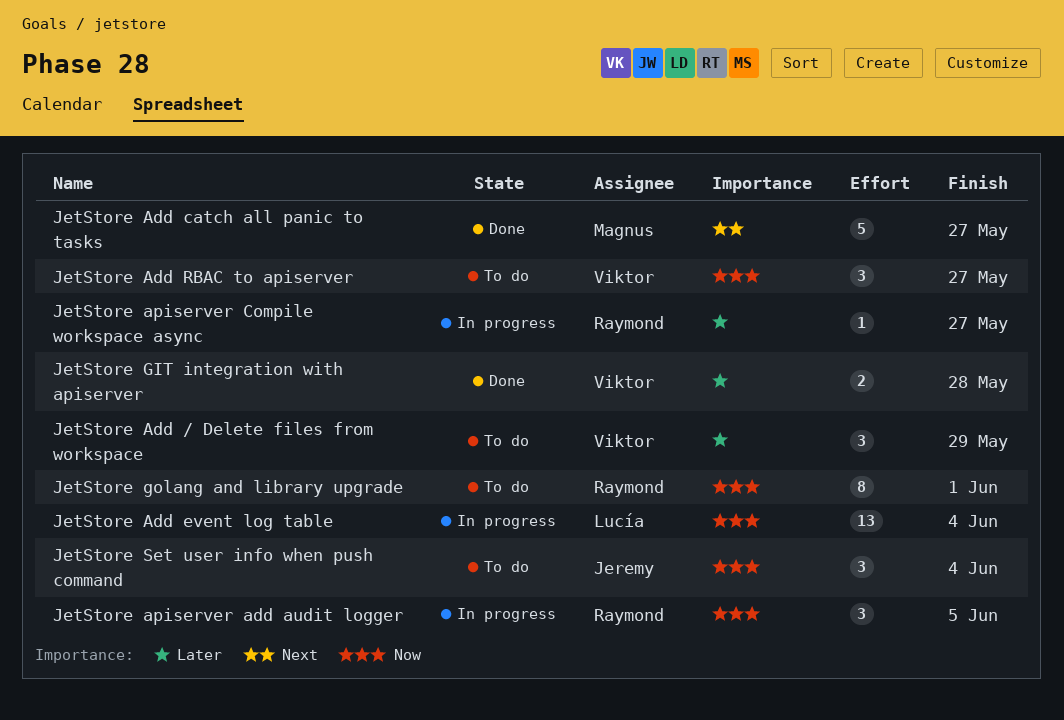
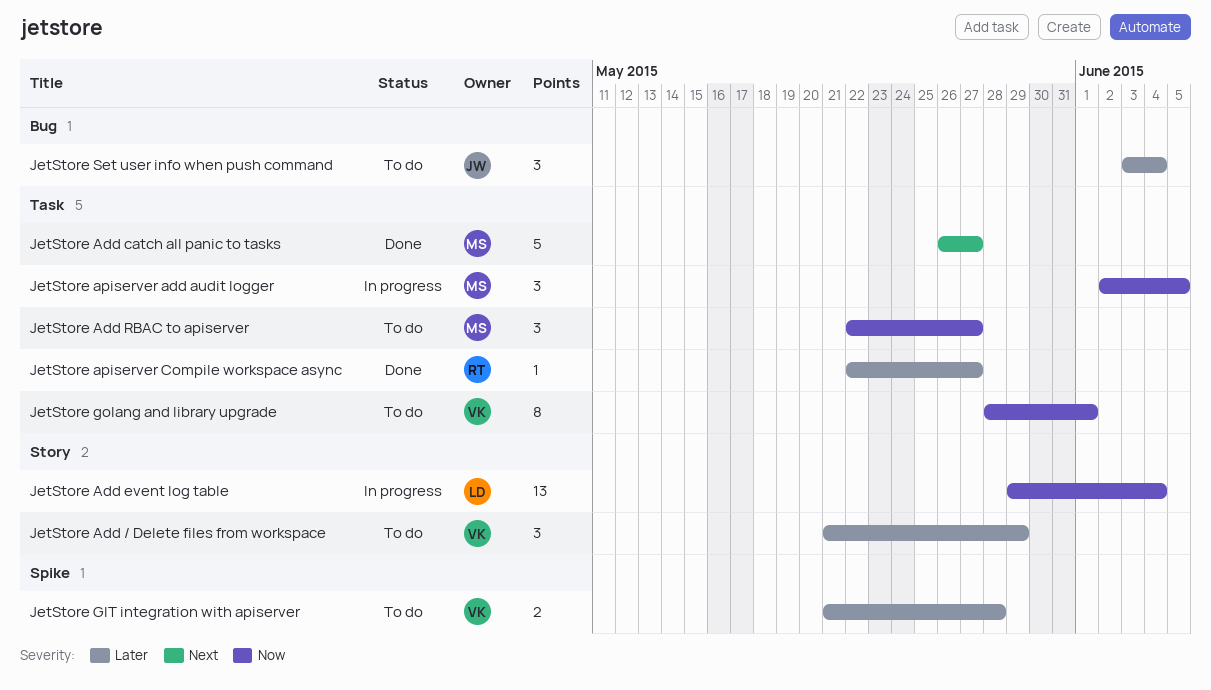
JetStore Add RBAC to apiserver, owner: Viktor -> Magnus
JetStore apiserver add audit logger, owner: Raymond -> Magnus
JetStore apiserver Compile workspace async, status: In progress -> Done
JetStore GIT integration with apiserver, status: Done -> To do
JetStore golang and library upgrade, owner: Raymond -> Viktor
JetStore Set user info when push command, priority: Now -> Later

